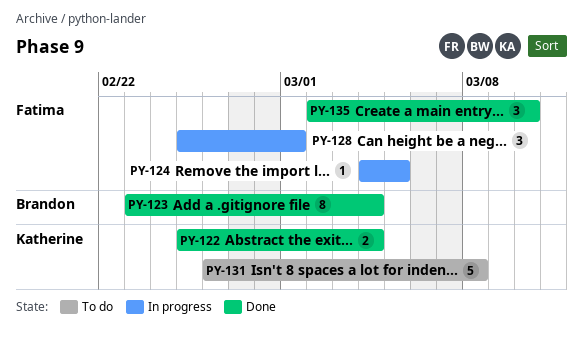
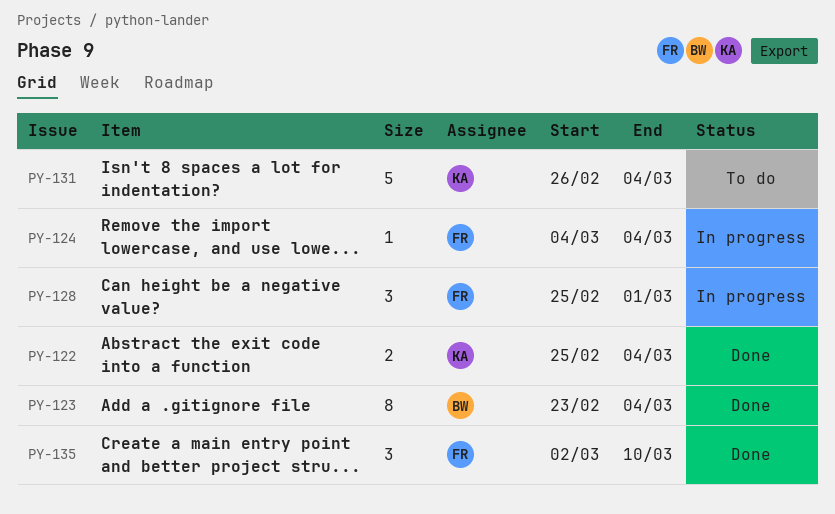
PY-124, due: Mar 5 -> Mar 4
PY-131, due: Mar 8 -> Mar 4

